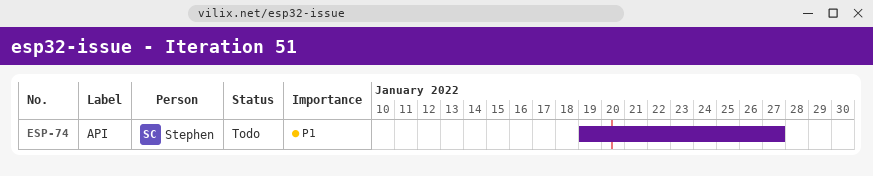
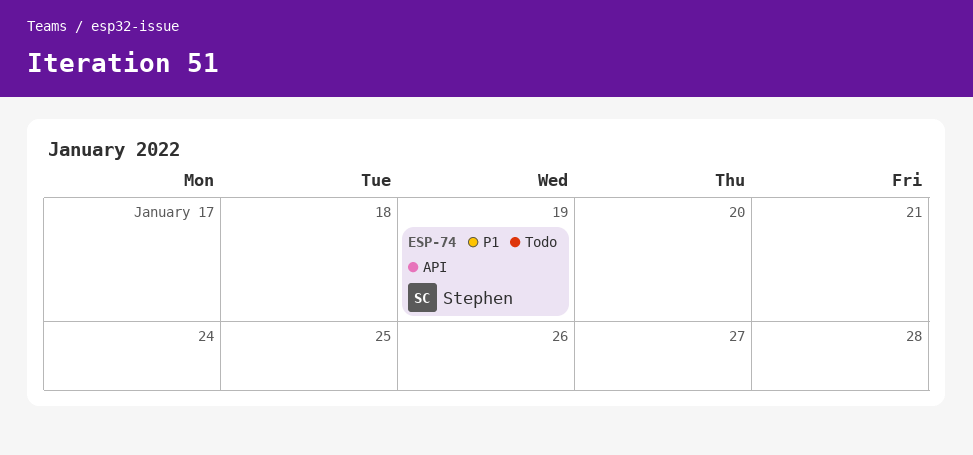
ESP-74, due: Jan 27 -> Jan 19

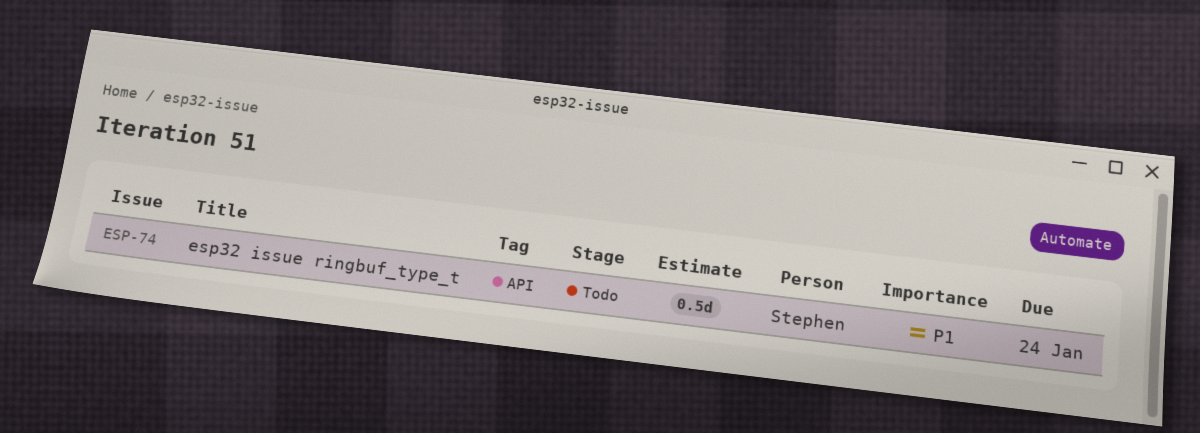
ESP-74, due: Jan 19 -> Jan 24

